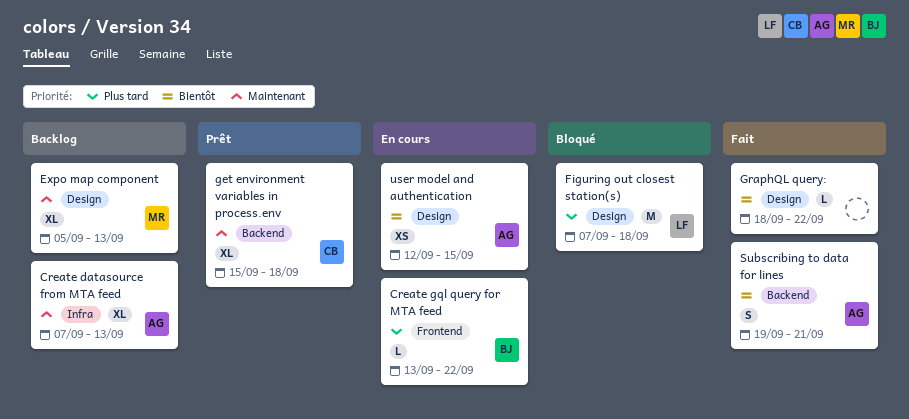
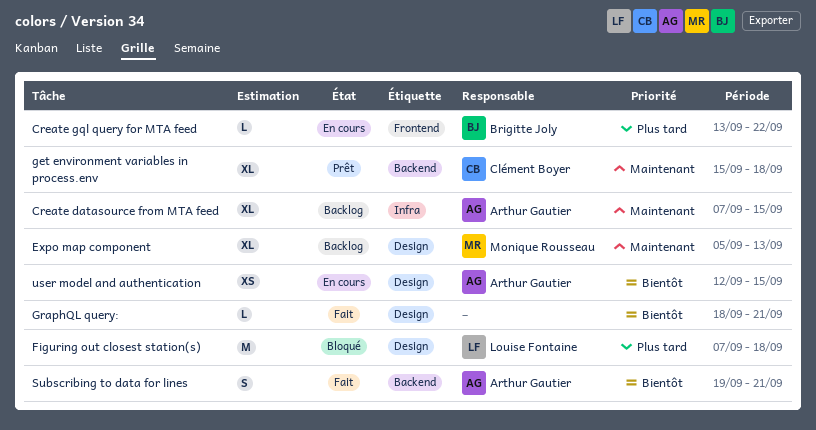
Create datasource from MTA feed, due: Sep 13 -> Sep 15
GraphQL query:, due: Sep 22 -> Sep 21

